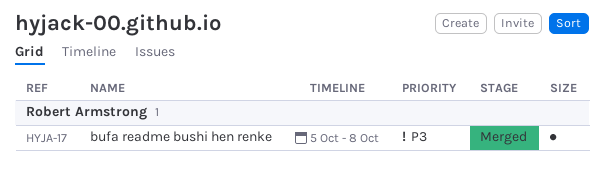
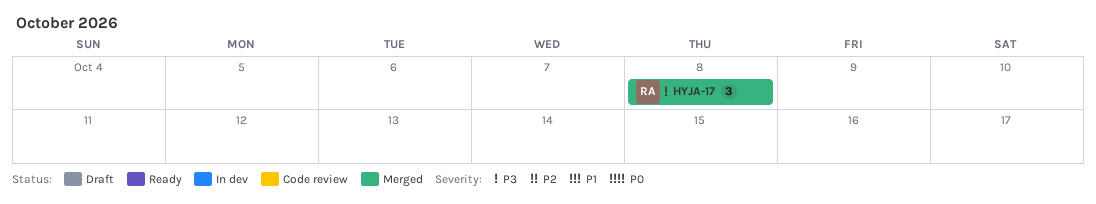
HYJA-17, estimate: 1 -> 3
HYJA-17, start: Oct 5 -> Oct 8

